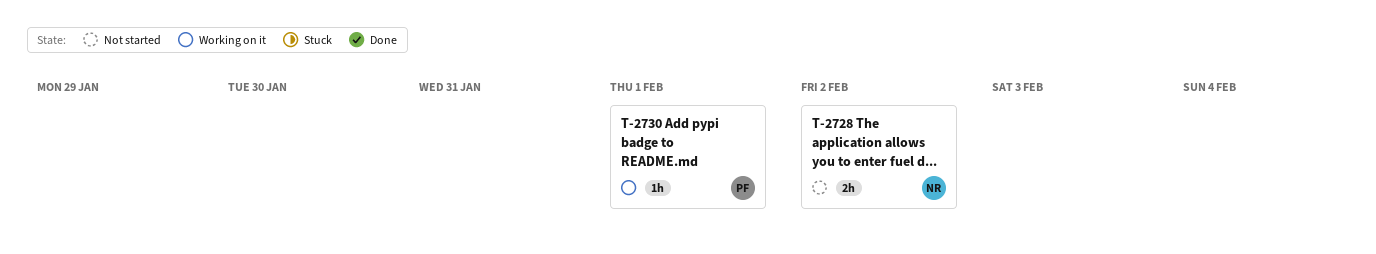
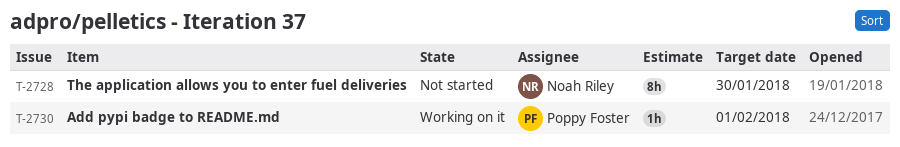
T-2728, estimate: 2h -> 8h
T-2728, due: Feb 2 -> Jan 30

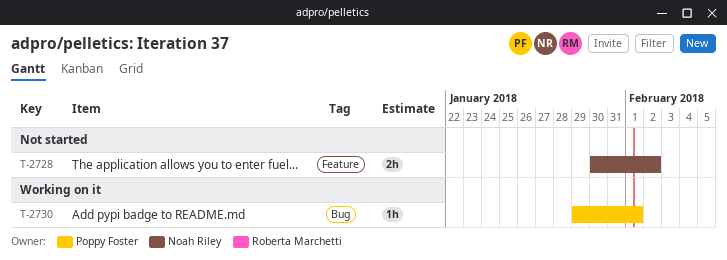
T-2728, estimate: 8h -> 2h
T-2728, due: Jan 30 -> Feb 2

